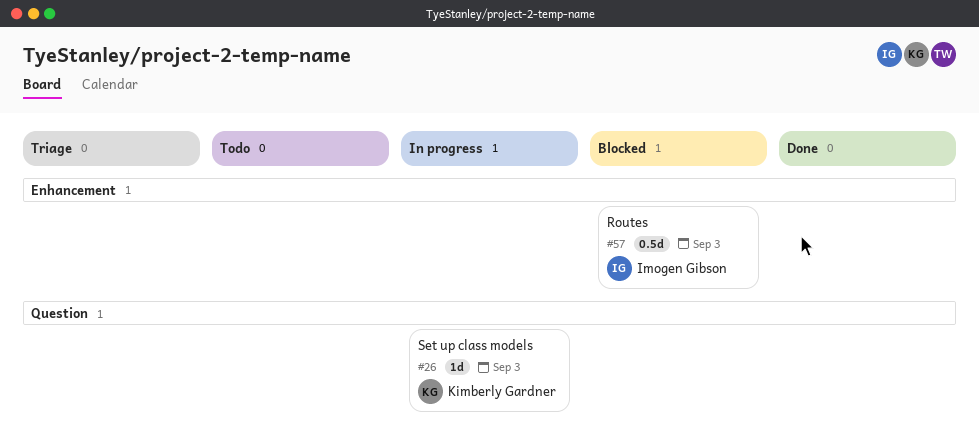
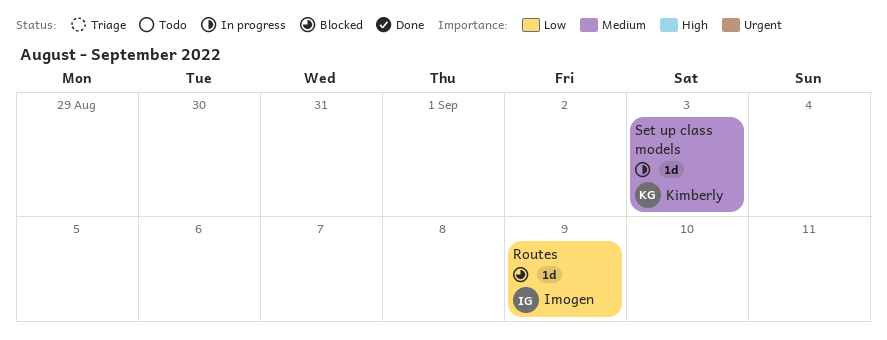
Routes, estimate: 0.5d -> 1d
Routes, due: Sep 3 -> Sep 9

